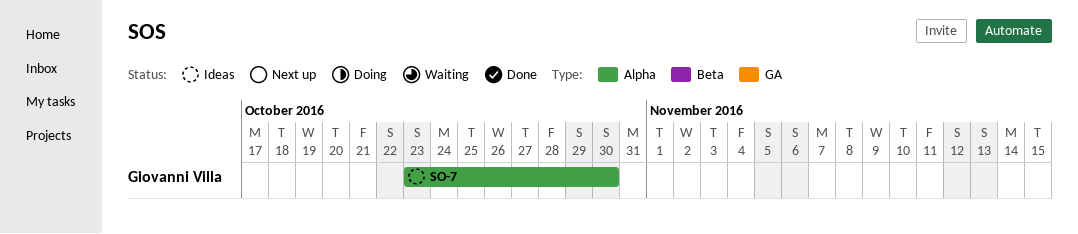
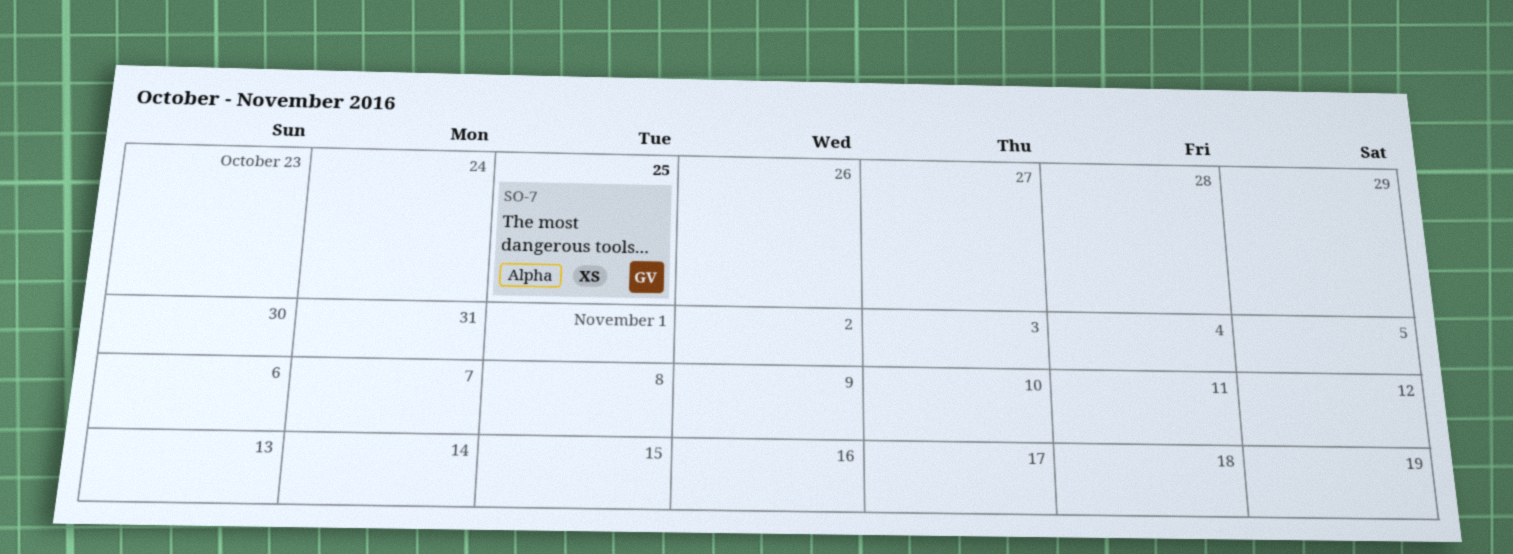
SO-7, due: Oct 30 -> Oct 25

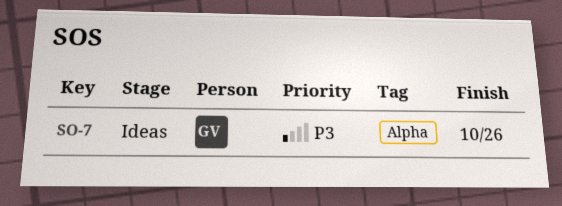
SO-7, due: Oct 25 -> Oct 26

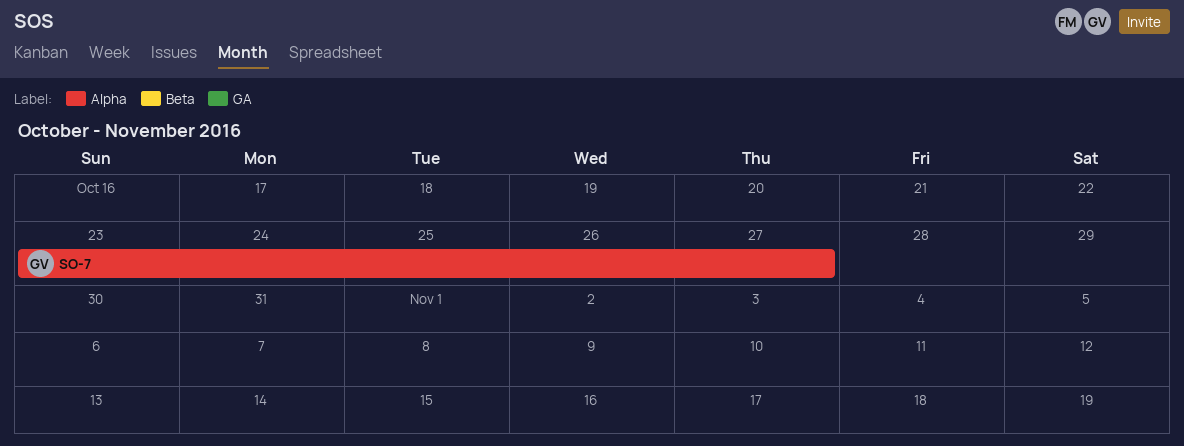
SO-7, due: Oct 26 -> Oct 27

